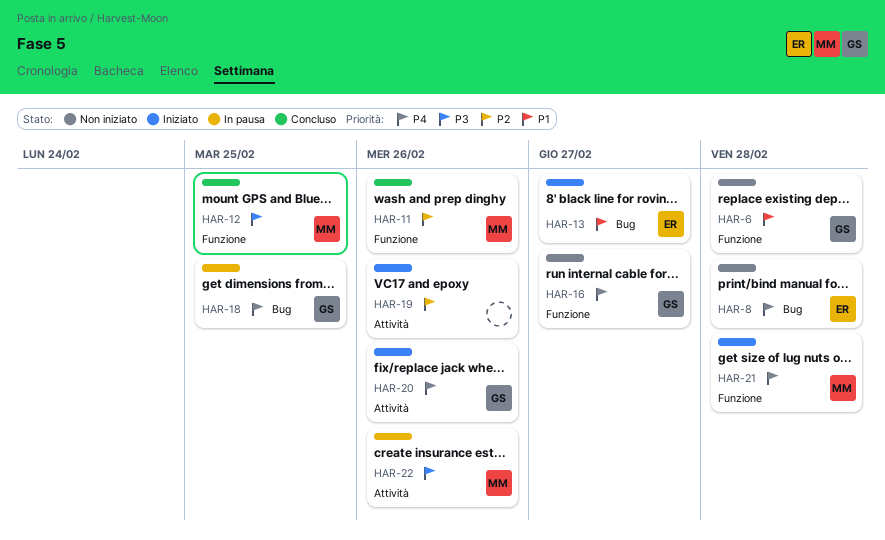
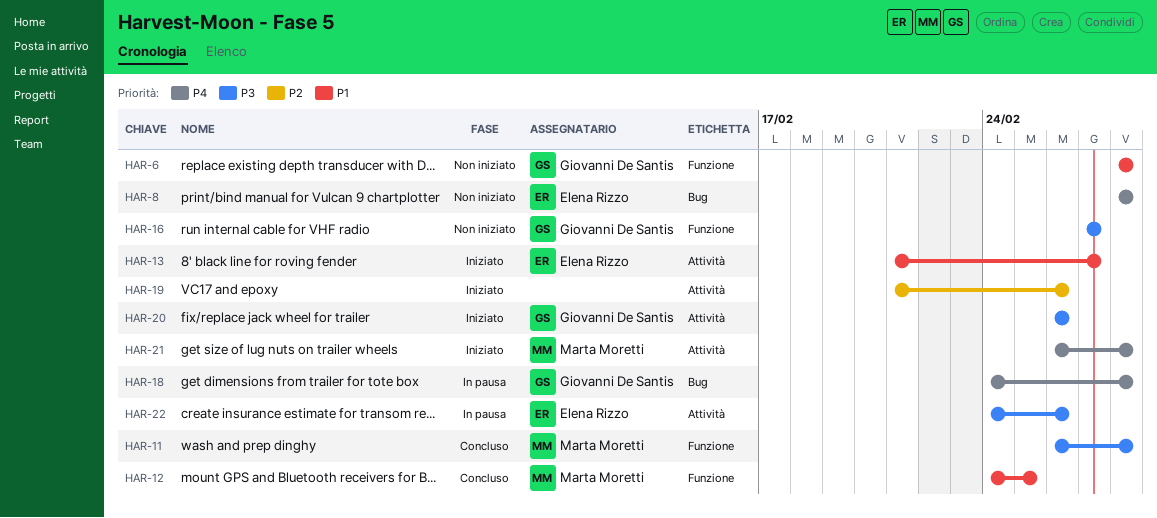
HAR-11, priority: P2 -> P3
HAR-11, due: Feb 26 -> Feb 28
HAR-12, priority: P3 -> P1
HAR-13, label: Bug -> Attività
HAR-16, priority: P4 -> P3
HAR-18, due: Feb 25 -> Feb 28
HAR-20, priority: P4 -> P3
HAR-21, label: Funzione -> Attività
HAR-22, owner: Marta Moretti -> Elena Rizzo

